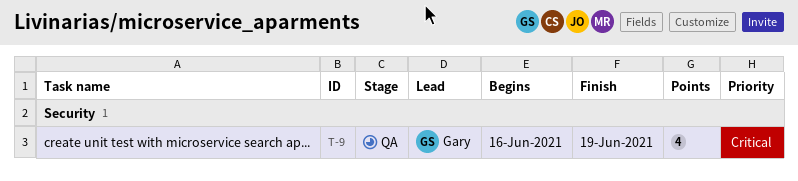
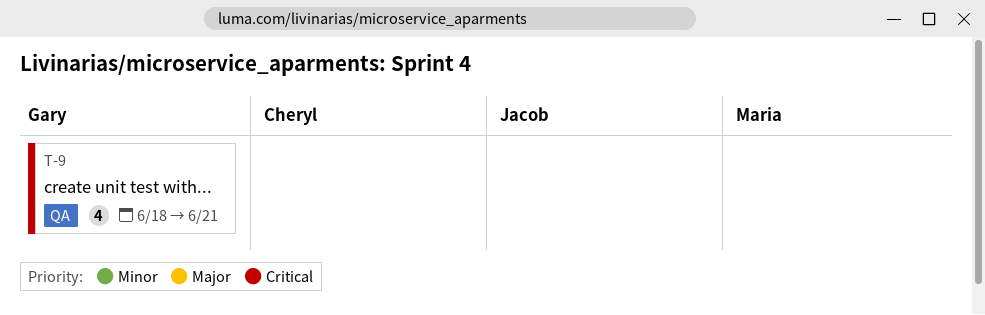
T-9, start: Jun 16 -> Jun 18
T-9, due: Jun 19 -> Jun 21

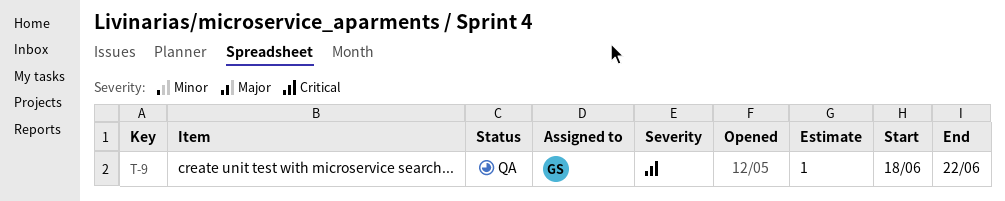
T-9, estimate: 4 -> 1
T-9, due: Jun 21 -> Jun 22

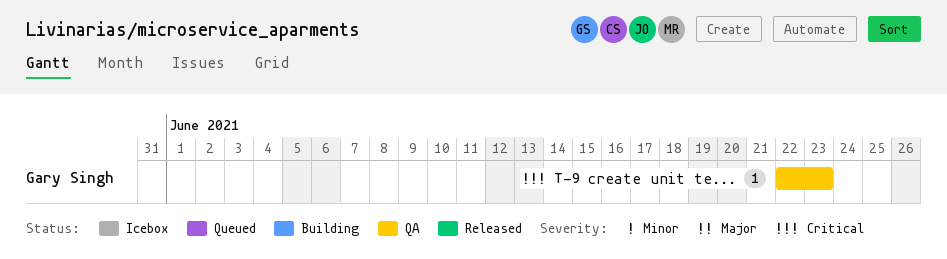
T-9, start: Jun 18 -> Jun 22
T-9, due: Jun 22 -> Jun 23

